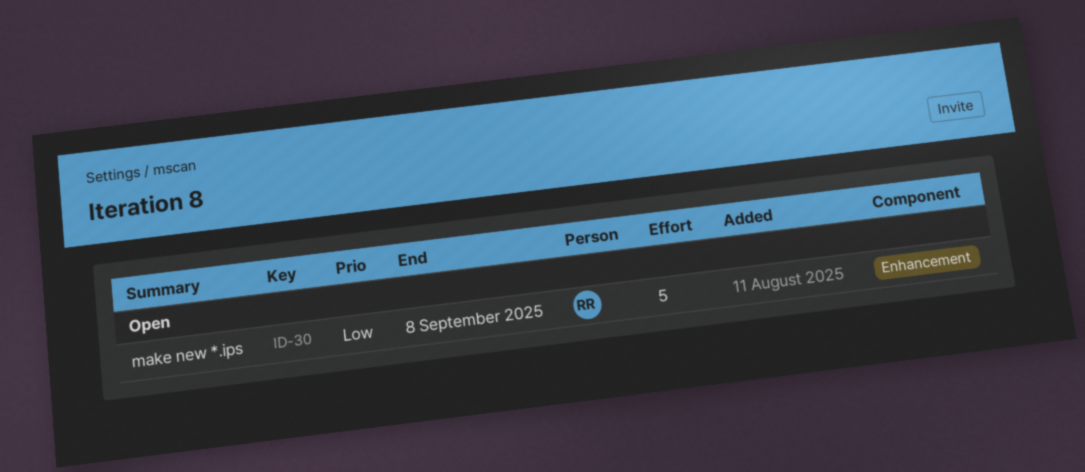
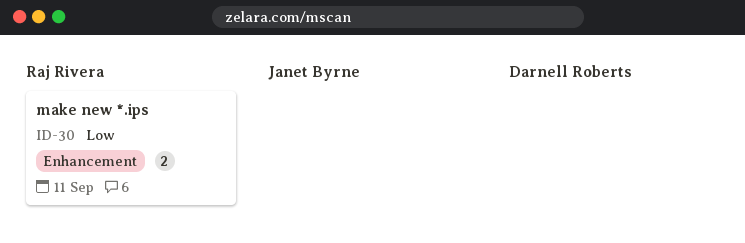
ID-30, estimate: 5 -> 2
ID-30, due: Sep 8 -> Sep 11

